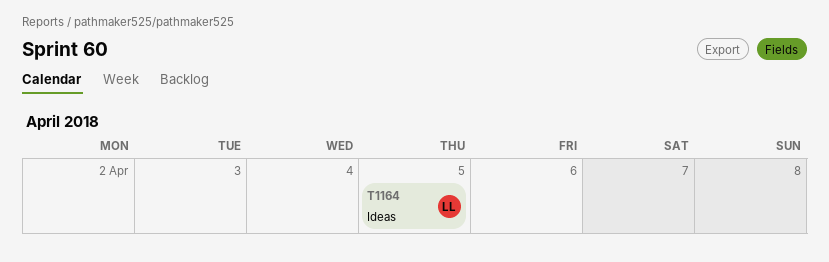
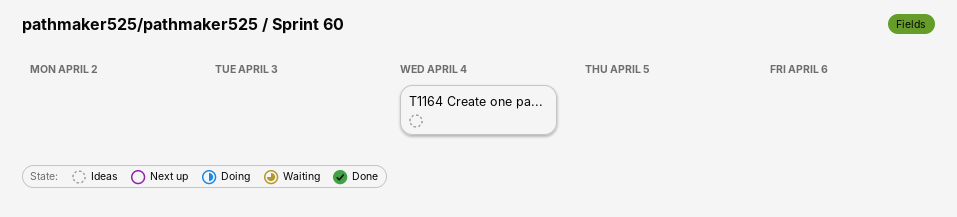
T1164, due: Apr 5 -> Apr 4

